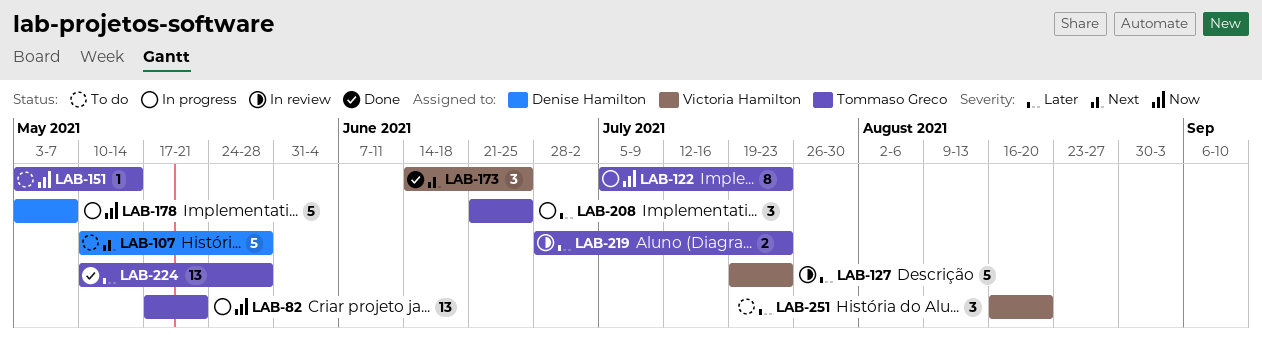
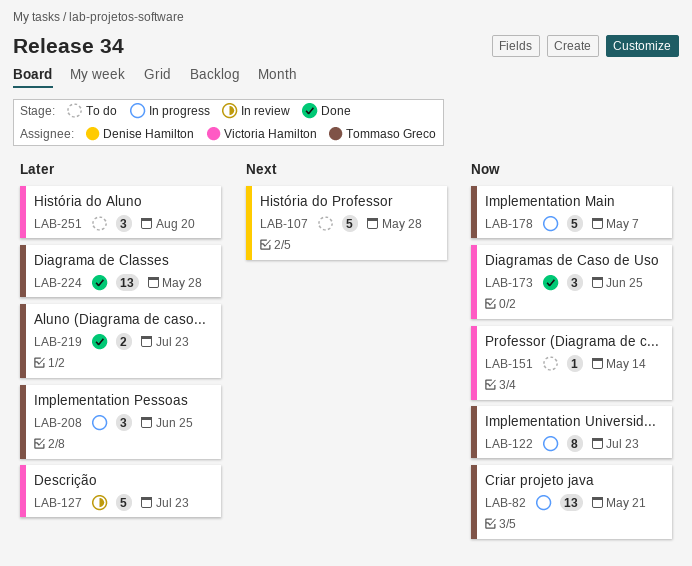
LAB-151, owner: Tommaso Greco -> Victoria Hamilton
LAB-173, priority: Next -> Now
LAB-178, owner: Denise Hamilton -> Tommaso Greco
LAB-219, status: In review -> Done

